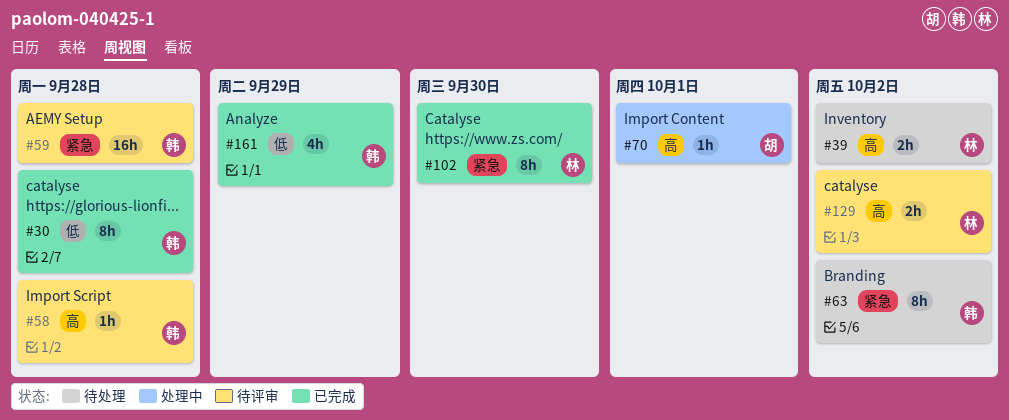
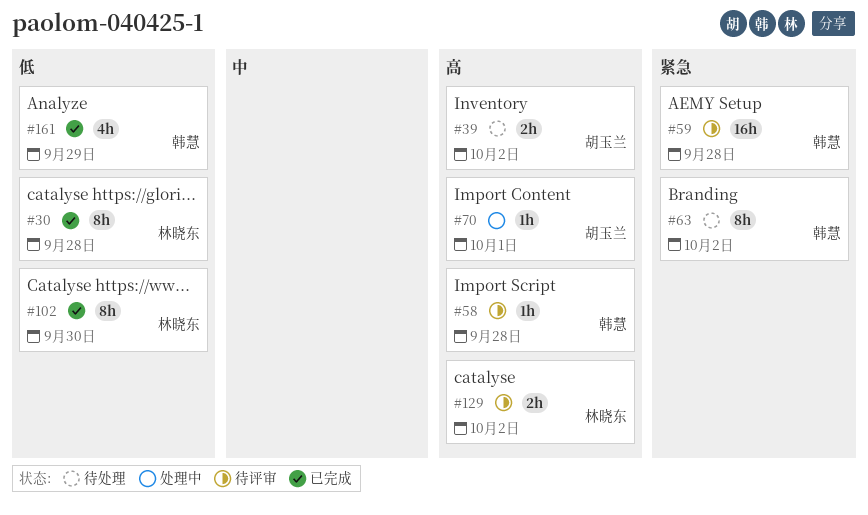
#30, owner: 韩慧 -> 林晓东
#39, owner: 林晓东 -> 胡玉兰
#102, priority: 紧急 -> 低

